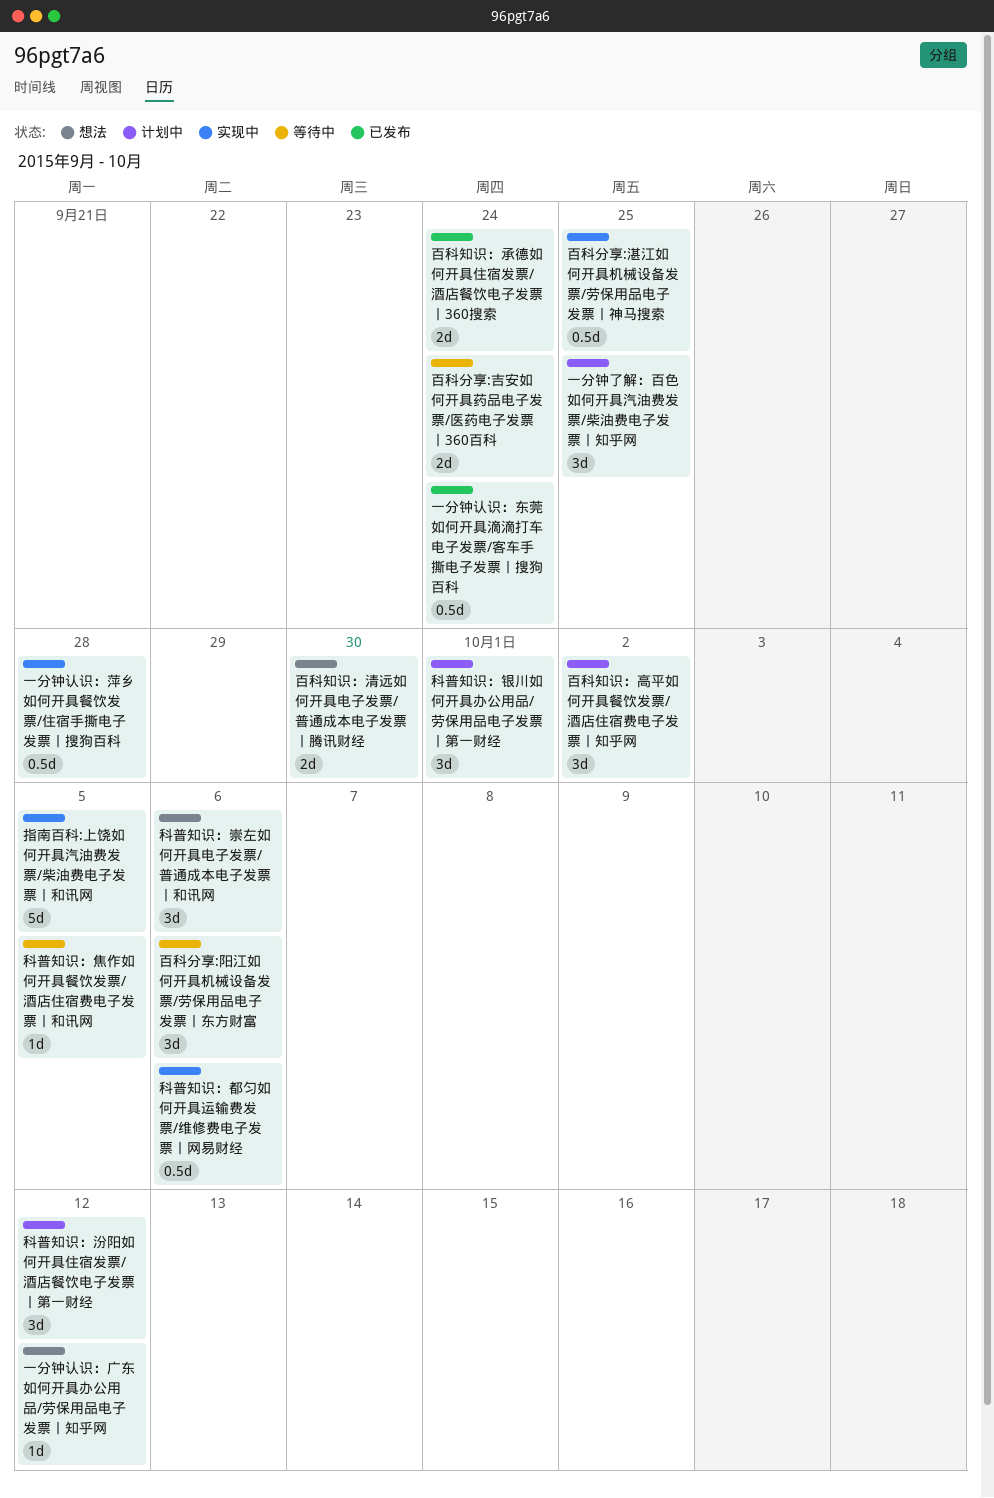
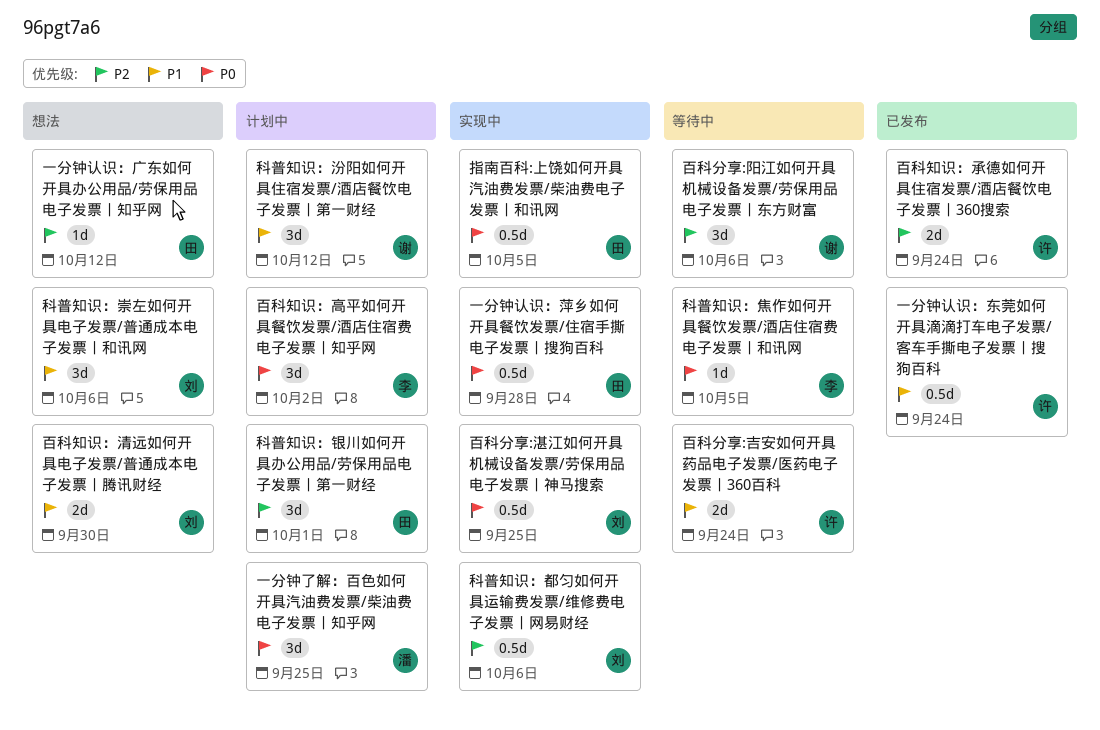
指南百科:上饶如何开具汽油费发票/柴油费电子发票丨和讯网, estimate: 5d -> 0.5d

